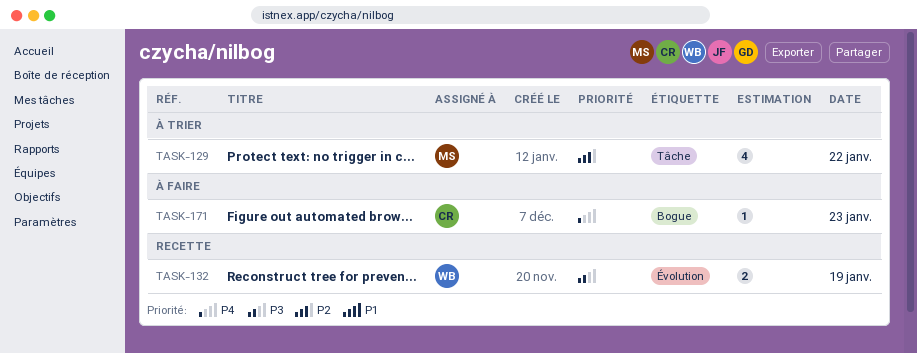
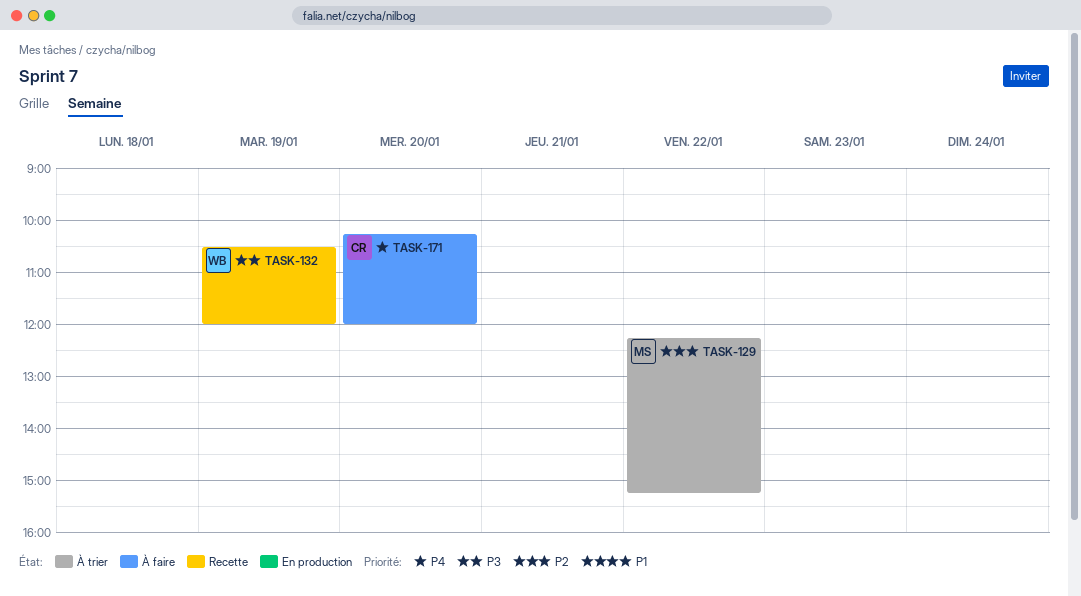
TASK-171, day: Jan 23 -> Jan 20

